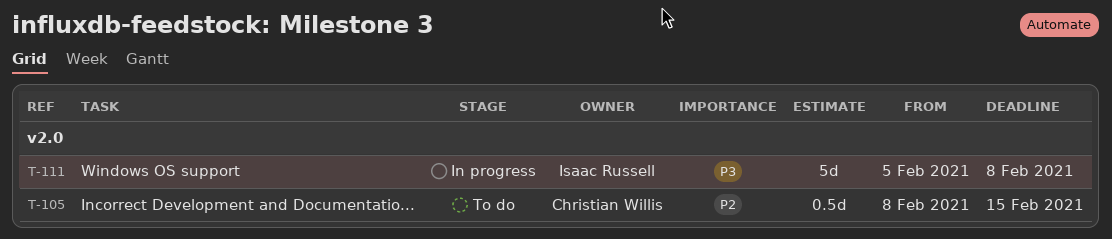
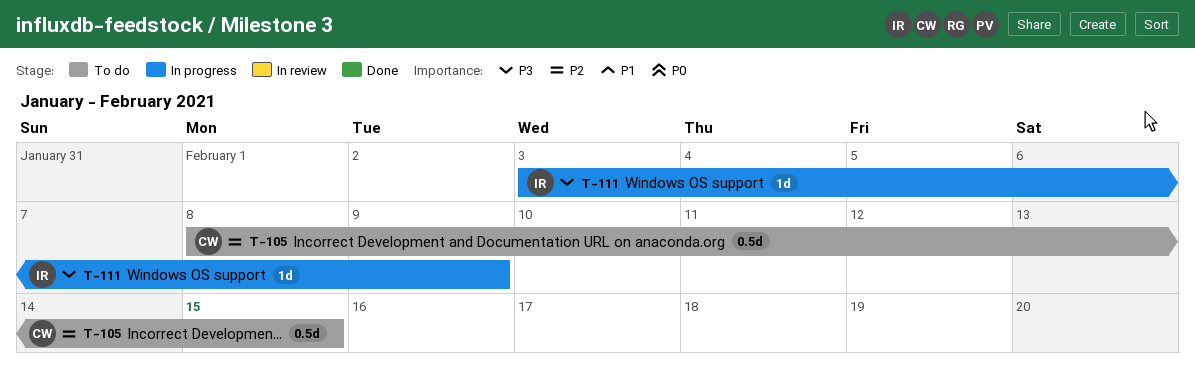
T-111, estimate: 5d -> 1d
T-111, start: Feb 5 -> Feb 3
T-111, due: Feb 8 -> Feb 9

